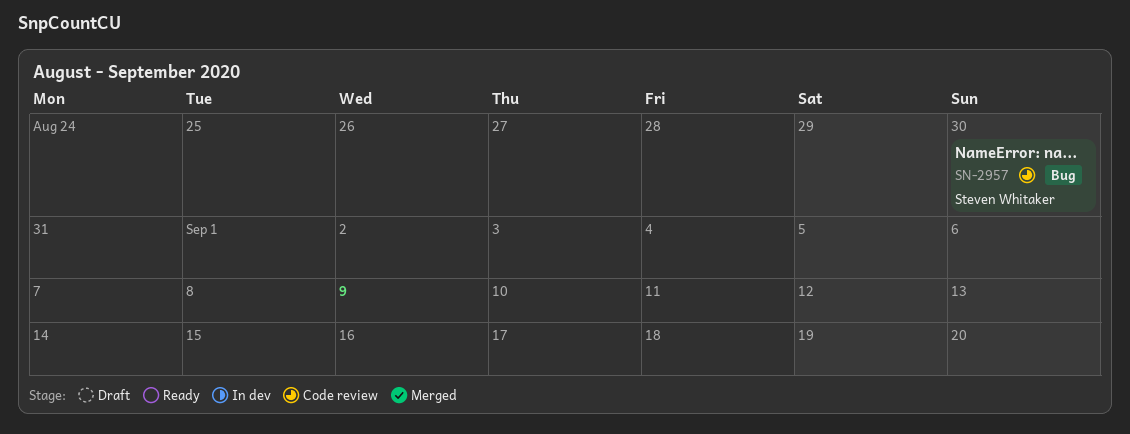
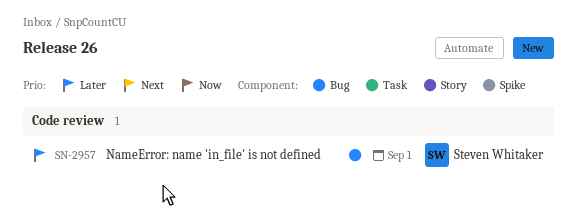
SN-2957, due: Aug 30 -> Sep 1

